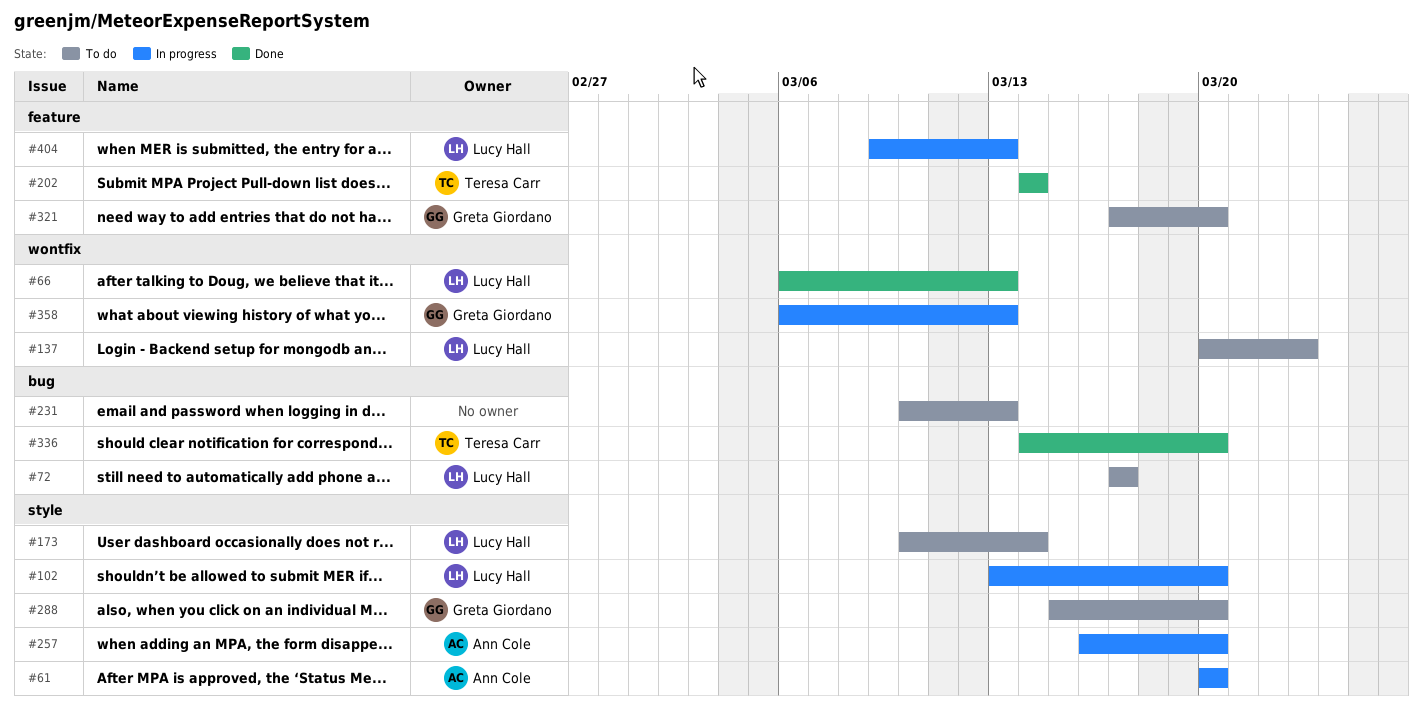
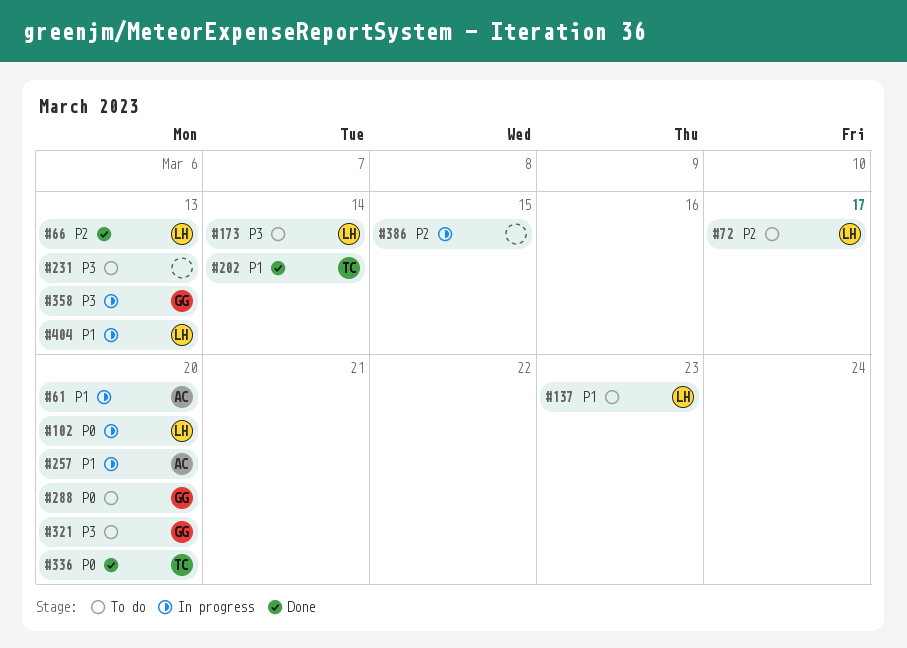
#386: none -> present

